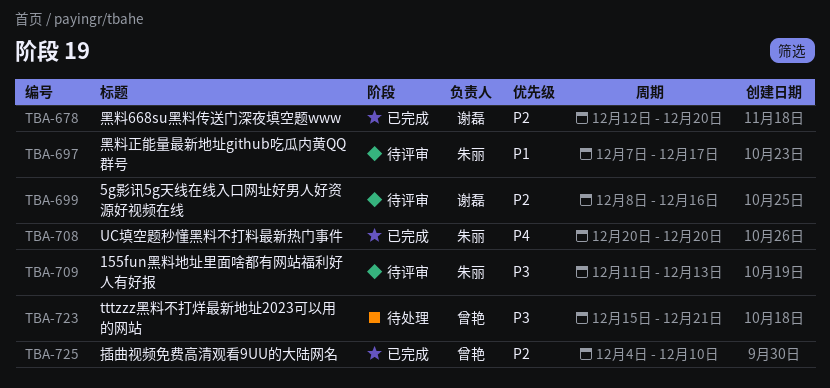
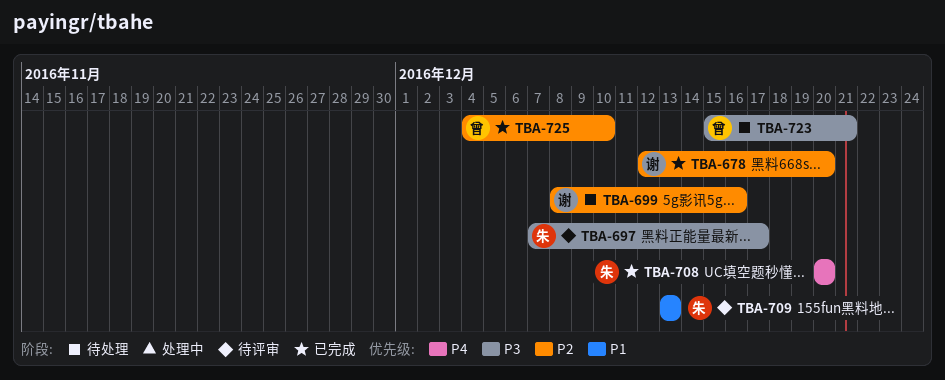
TBA-697, priority: P1 -> P3
TBA-699, status: 待评审 -> 待处理
TBA-709, priority: P3 -> P1
TBA-709, start: Dec 11 -> Dec 13

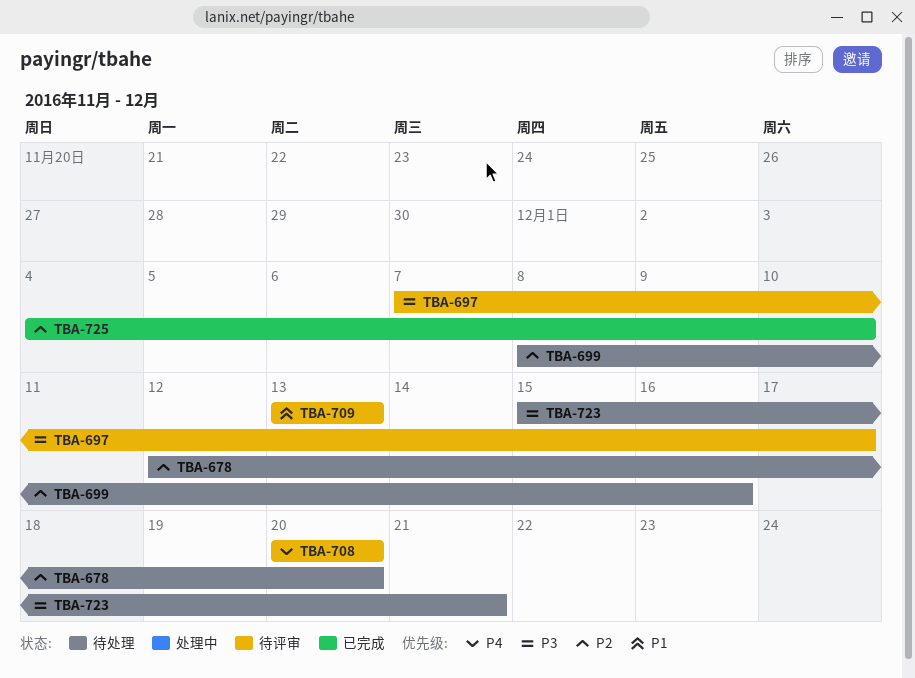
TBA-678, status: 已完成 -> 待处理
TBA-708, status: 已完成 -> 待评审

